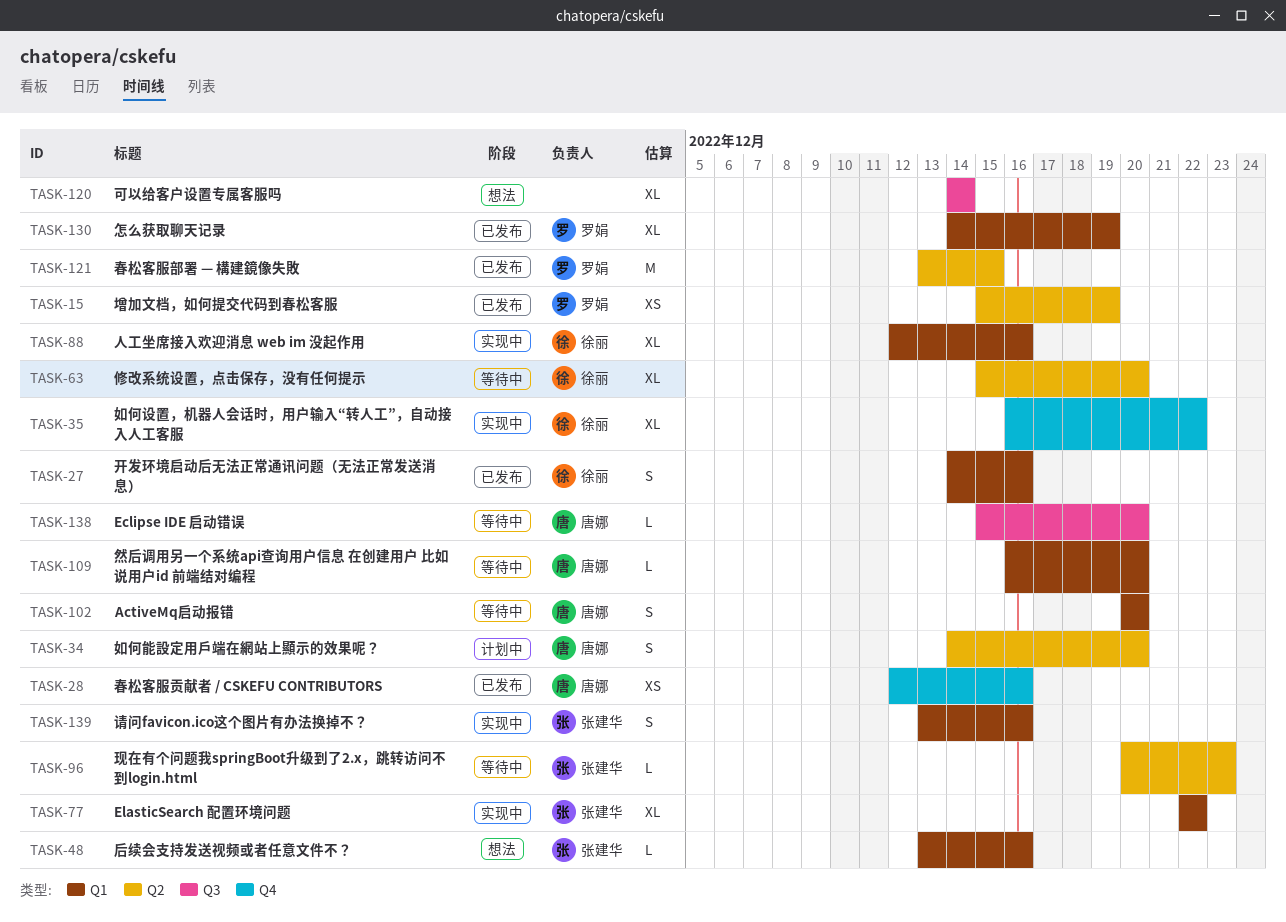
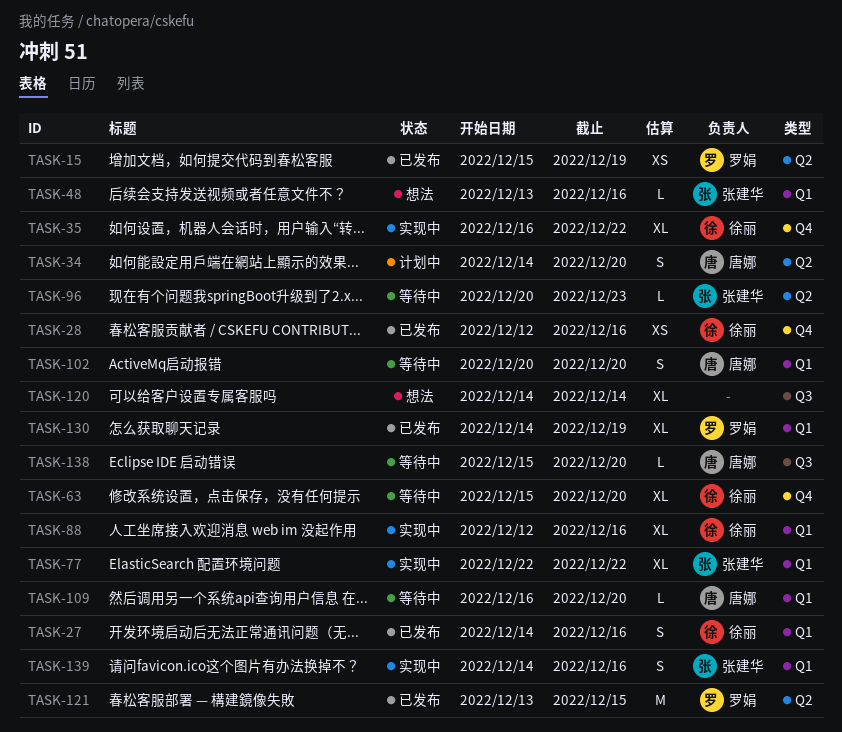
TASK-28, owner: 唐娜 -> 徐丽
TASK-63, label: Q2 -> Q4
TASK-139, start: Dec 13 -> Dec 14

